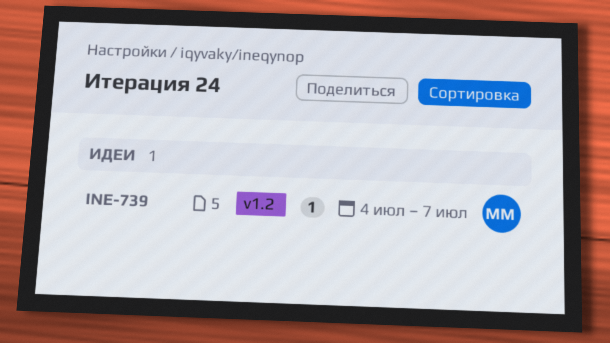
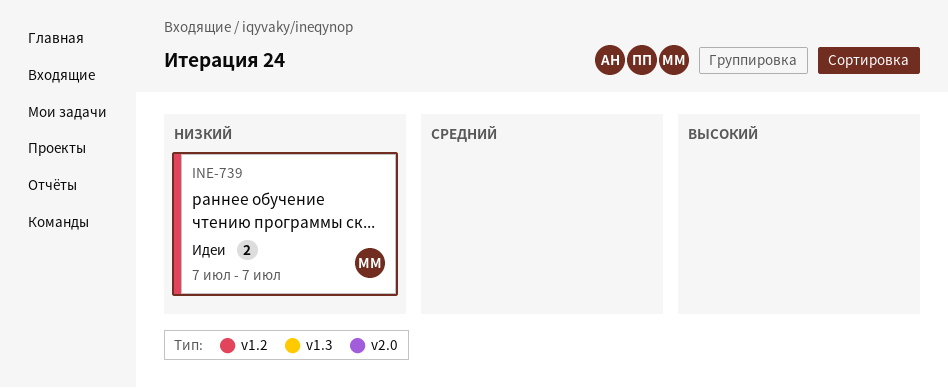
INE-739, estimate: 1 -> 2
INE-739, start: Jul 4 -> Jul 7

